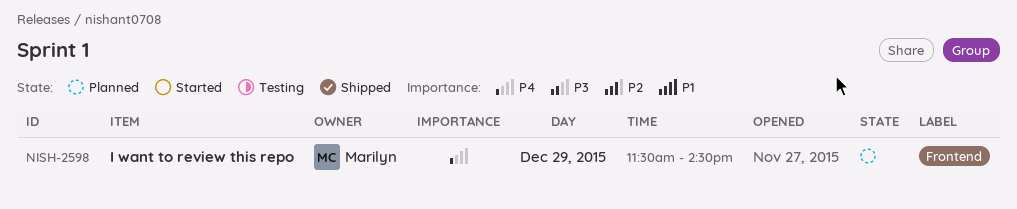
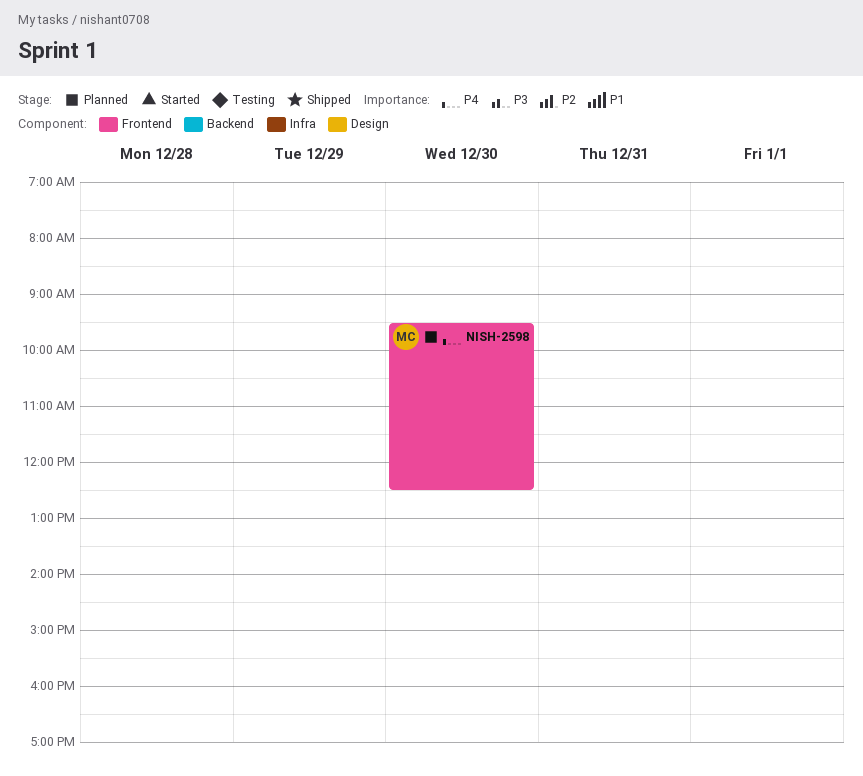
NISH-2598, day: Dec 29 -> Dec 30
NISH-2598, begins: 11:30 -> 09:30
NISH-2598, ends: 14:30 -> 12:30

